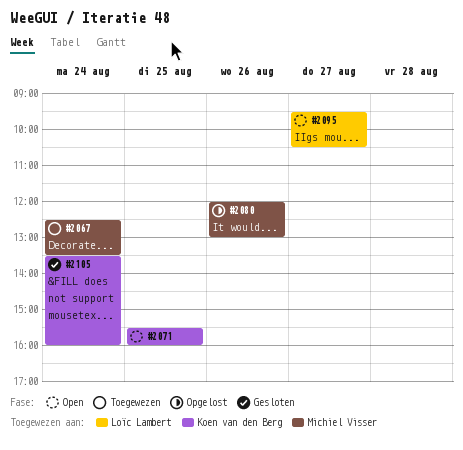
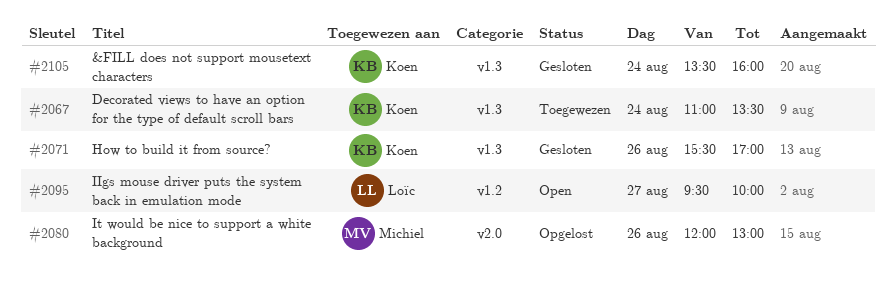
#2067, owner: Michiel Visser -> Koen van den Berg
#2067, begins: 12:30 -> 11:00
#2071, status: Open -> Gesloten
#2071, day: Aug 25 -> Aug 26
#2071, ends: 16:00 -> 17:00
#2095, ends: 10:30 -> 10:00

